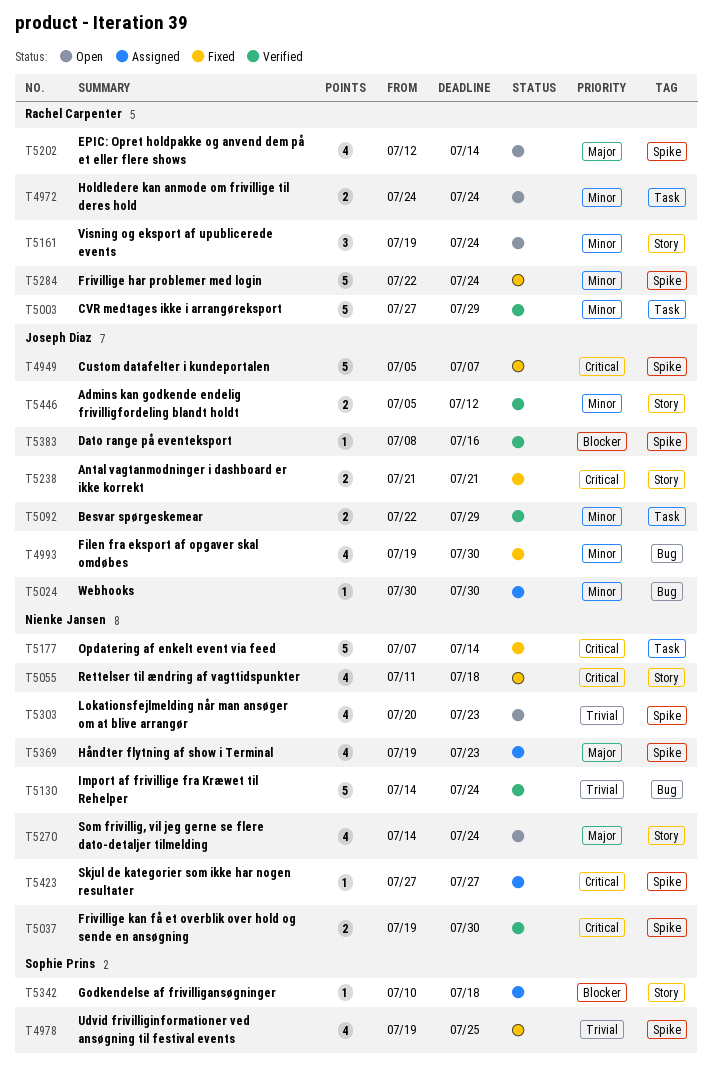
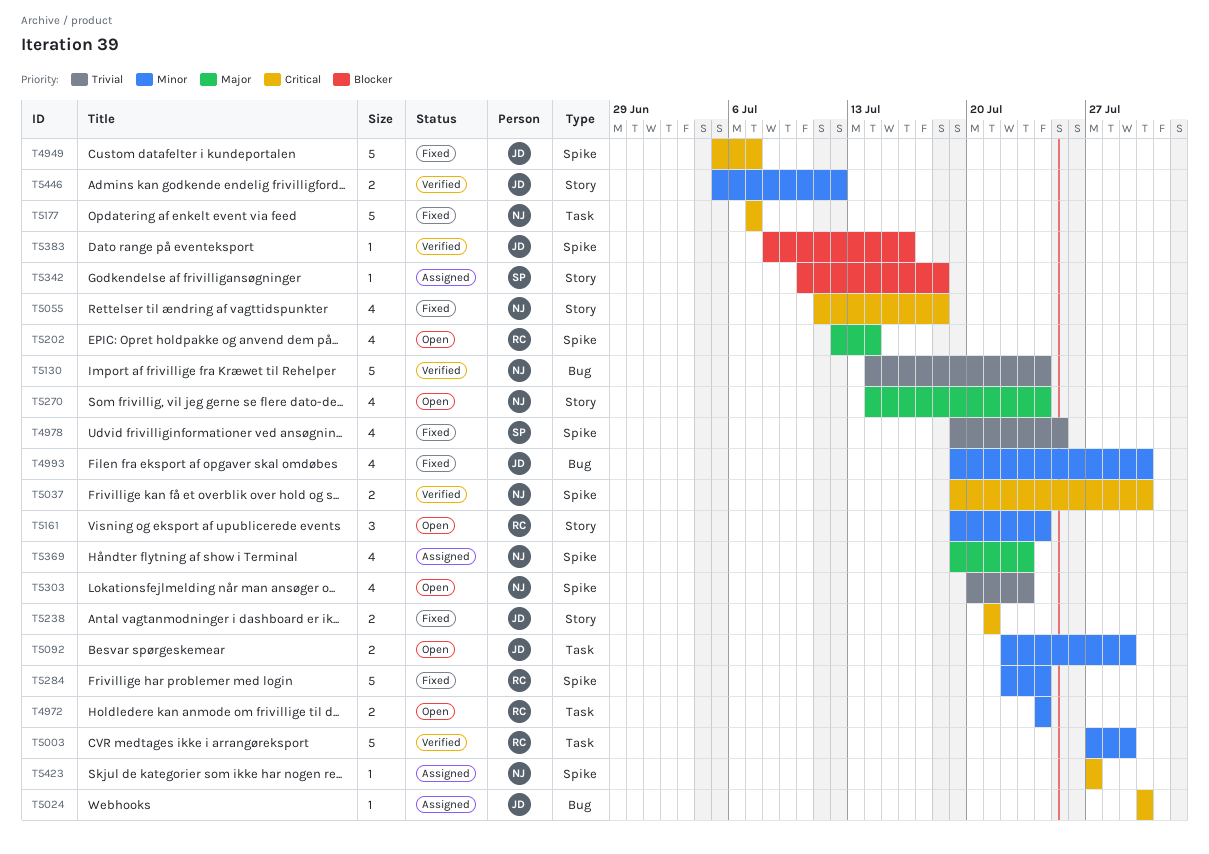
T5024, priority: Minor -> Critical
T5092, status: Verified -> Open
T5177, due: Jul 14 -> Jul 7

